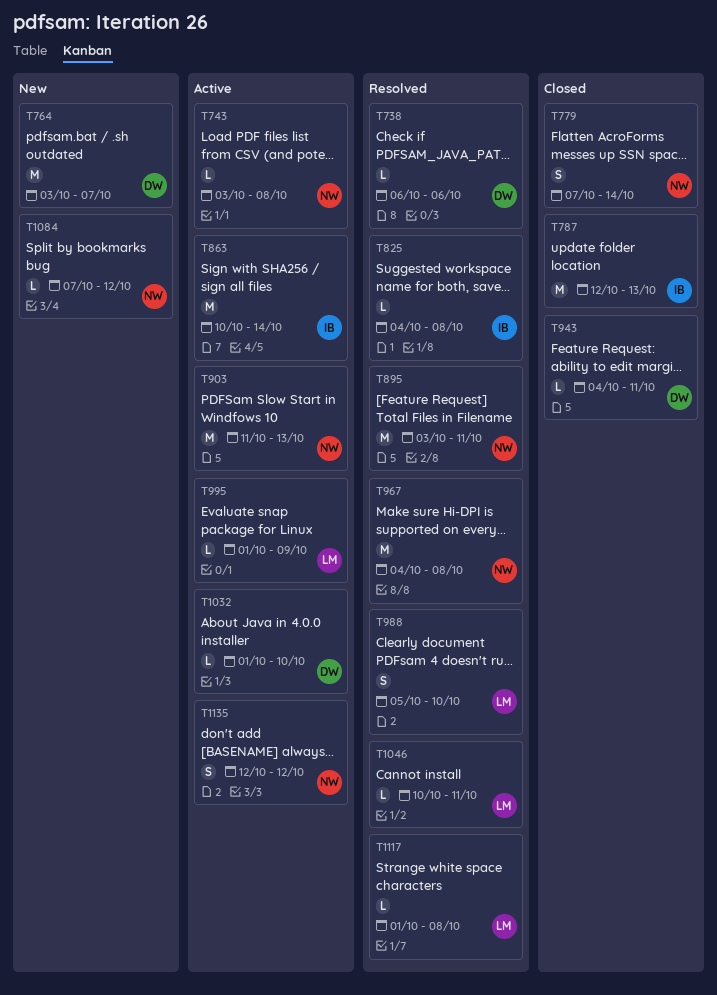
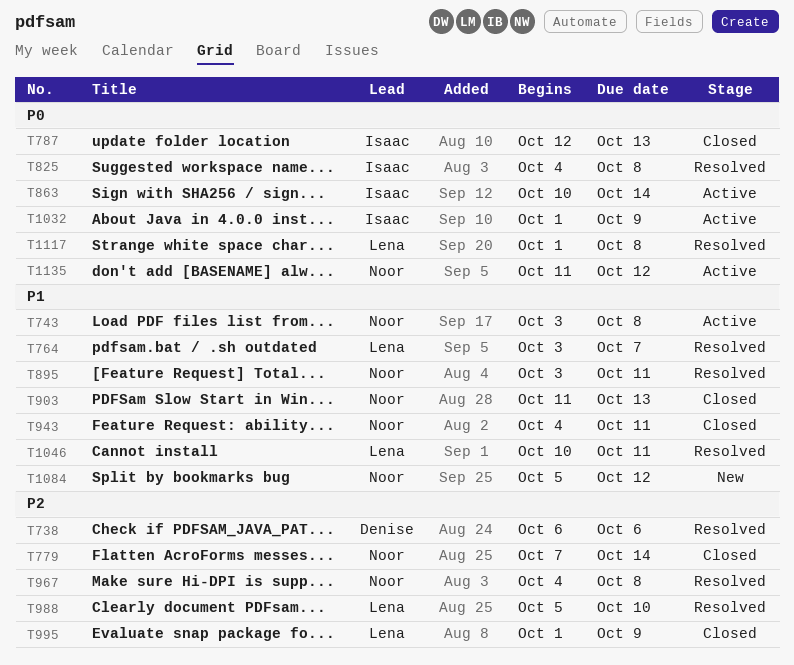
T764, status: New -> Resolved
T764, owner: Denise -> Lena
T903, status: Active -> Closed
T943, owner: Denise -> Noor
T995, status: Active -> Closed
T1032, owner: Denise -> Isaac
T1032, due: Oct 10 -> Oct 9
T1084, start: Oct 7 -> Oct 5
T1135, start: Oct 12 -> Oct 11

